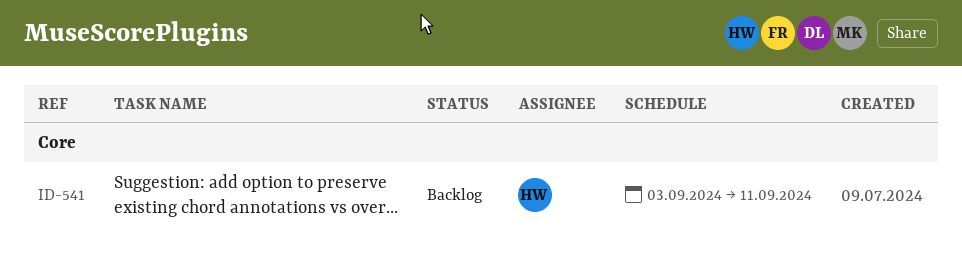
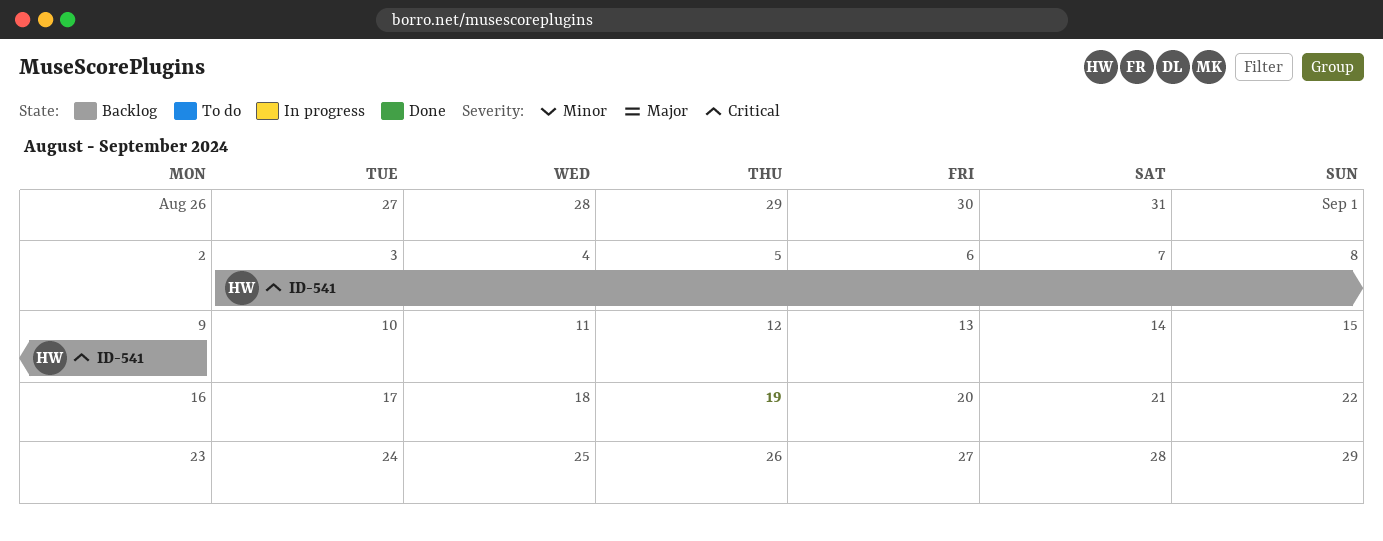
ID-541, due: Sep 11 -> Sep 9

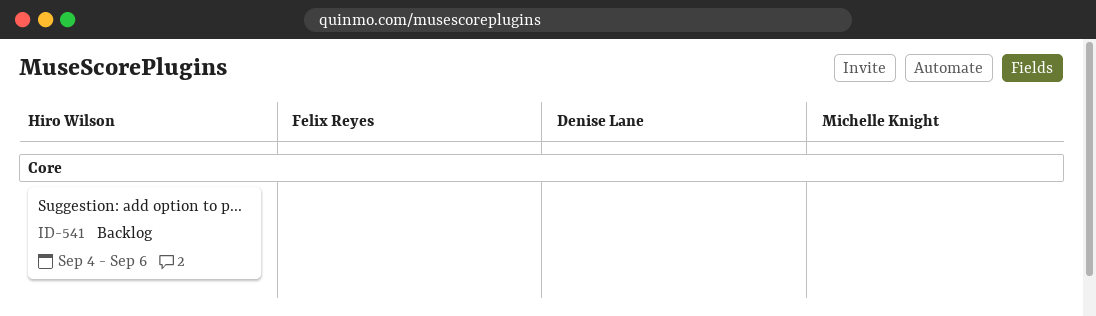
ID-541, start: Sep 3 -> Sep 4
ID-541, due: Sep 9 -> Sep 6

